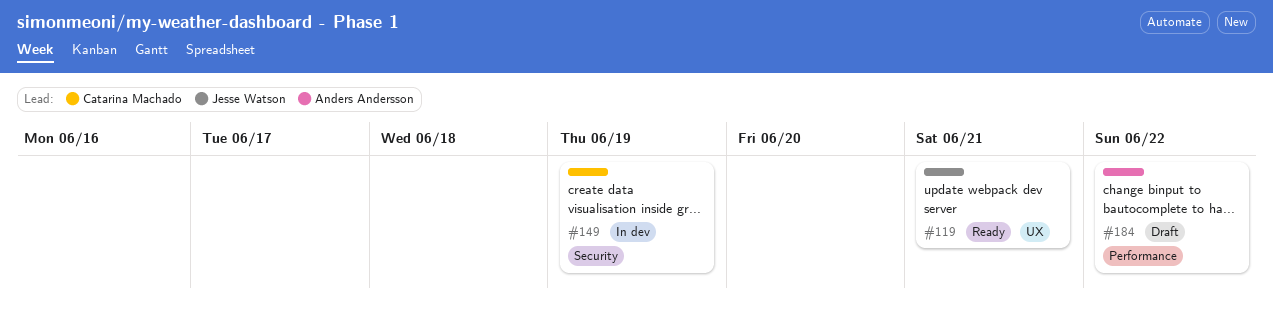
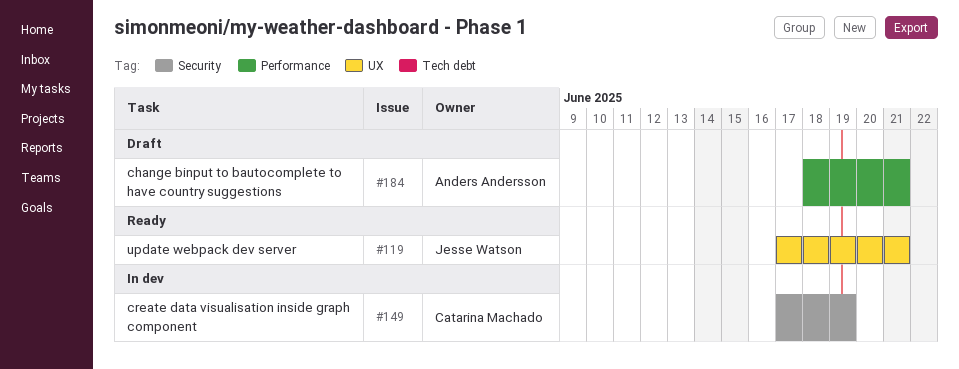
#184, due: Jun 22 -> Jun 21

